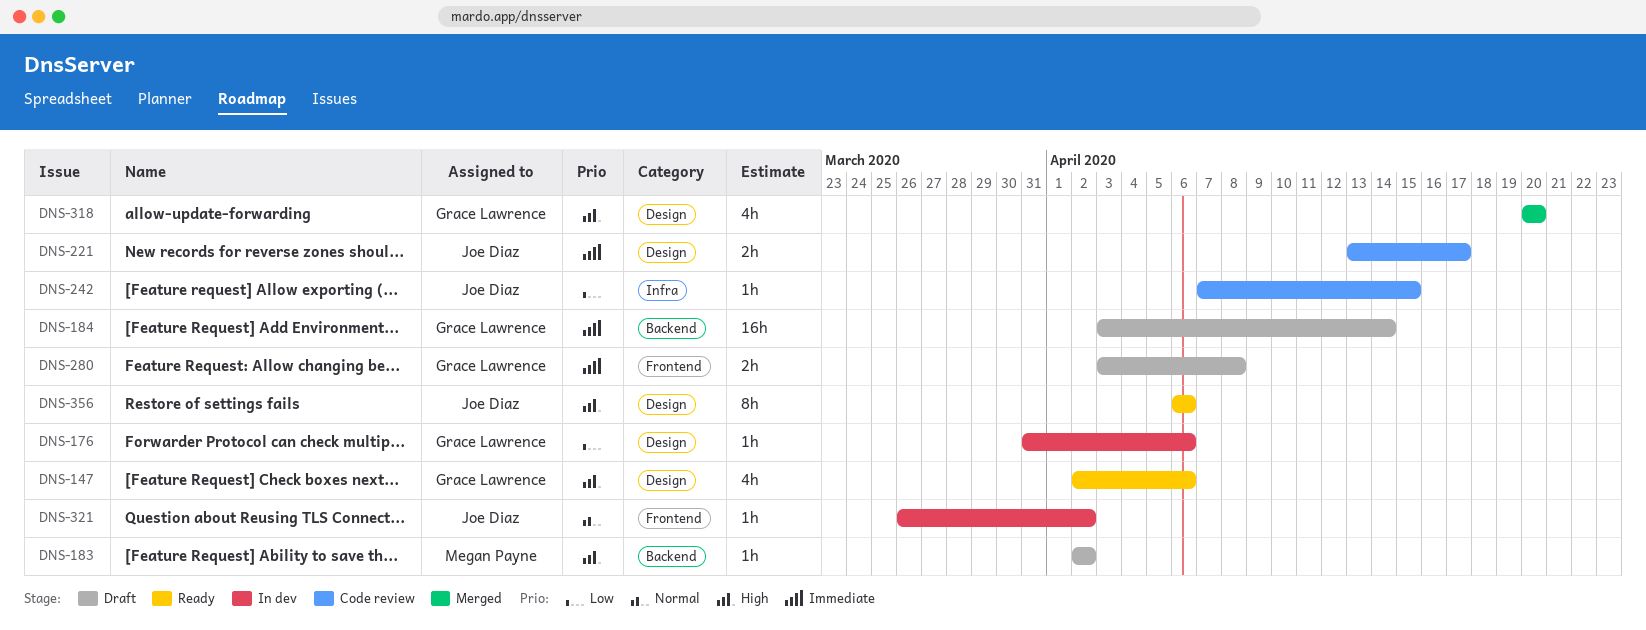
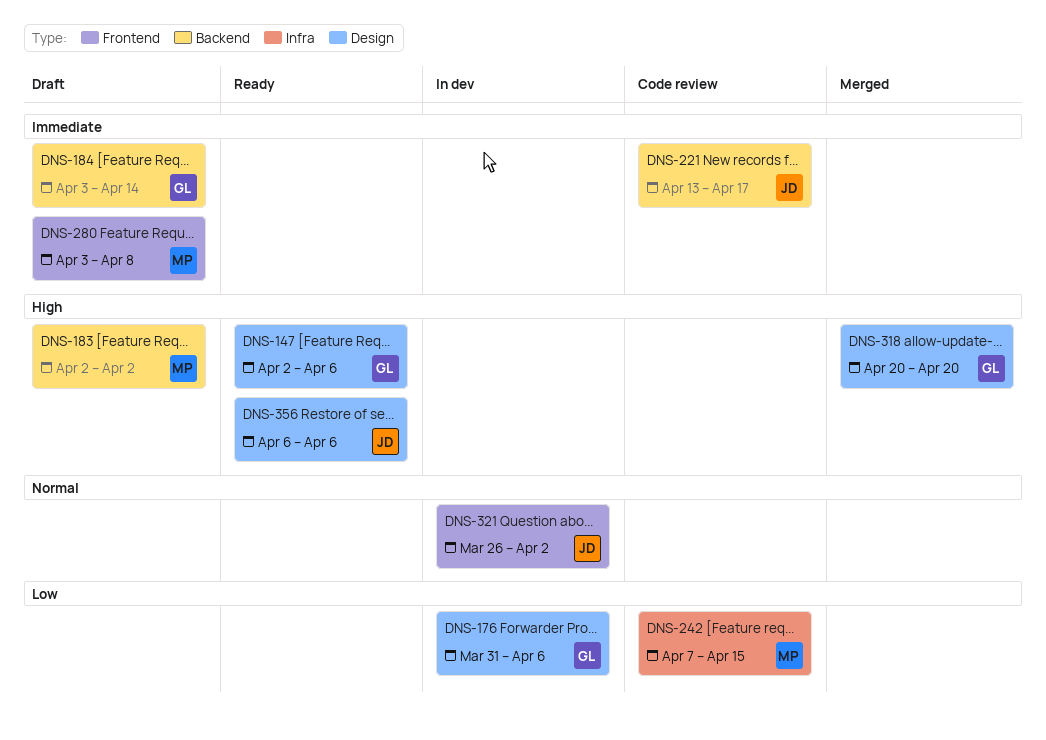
DNS-221, label: Design -> Backend
DNS-242, owner: Joe Diaz -> Megan Payne
DNS-280, owner: Grace Lawrence -> Megan Payne

